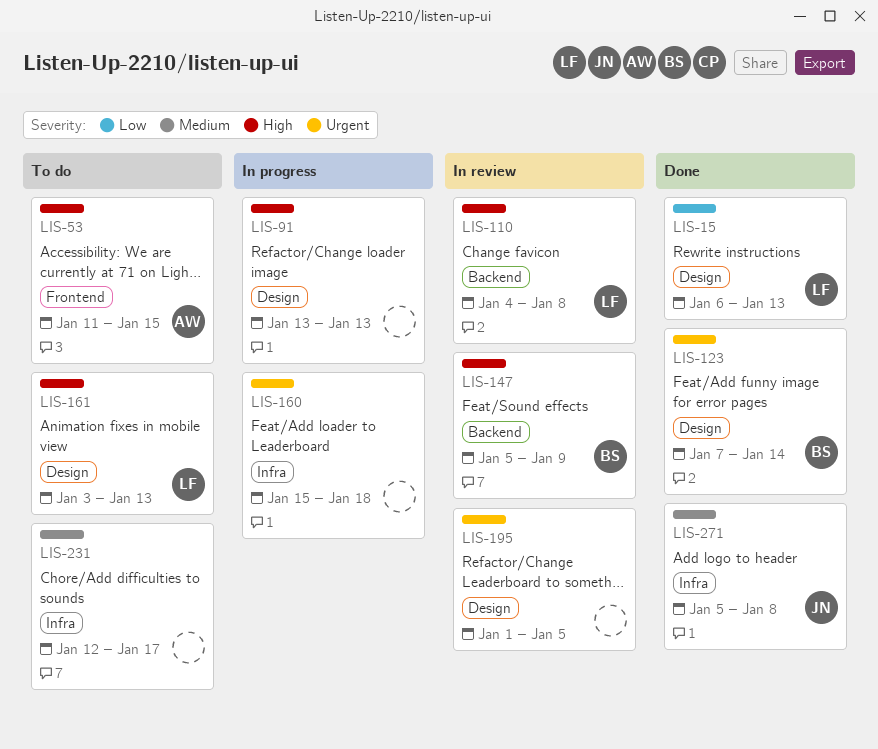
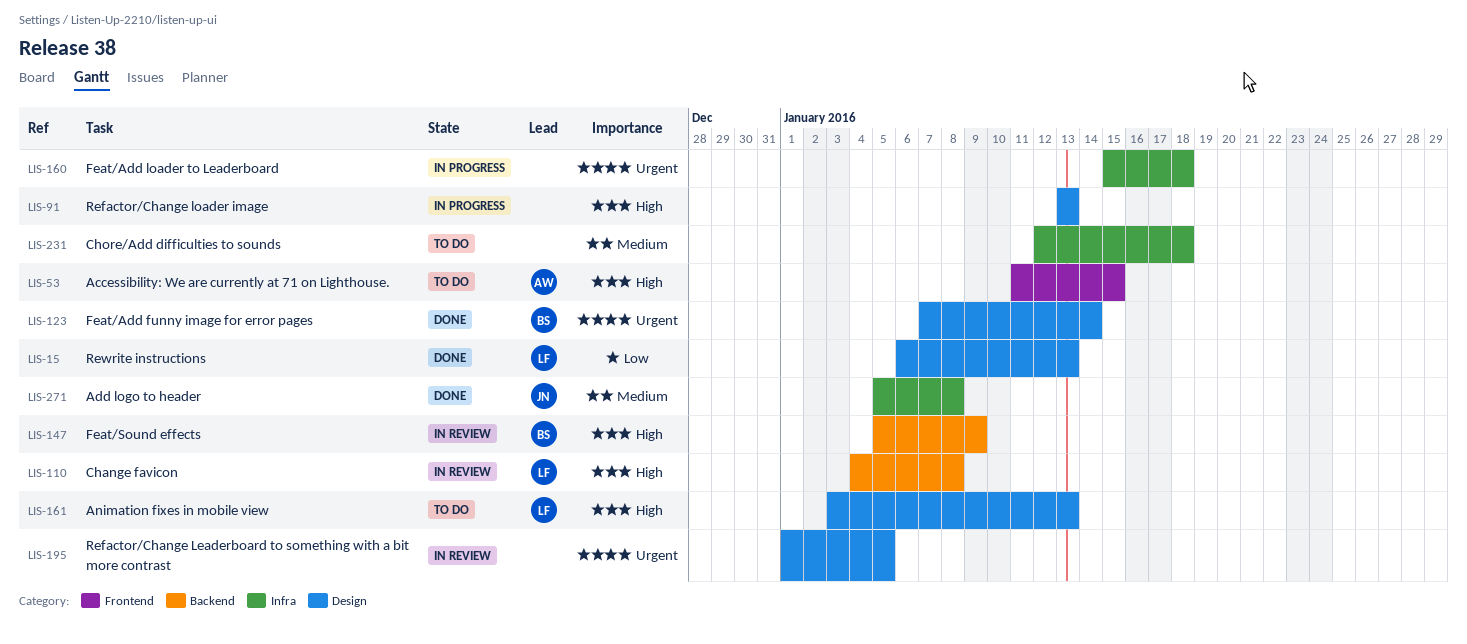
LIS-231, due: Jan 17 -> Jan 18

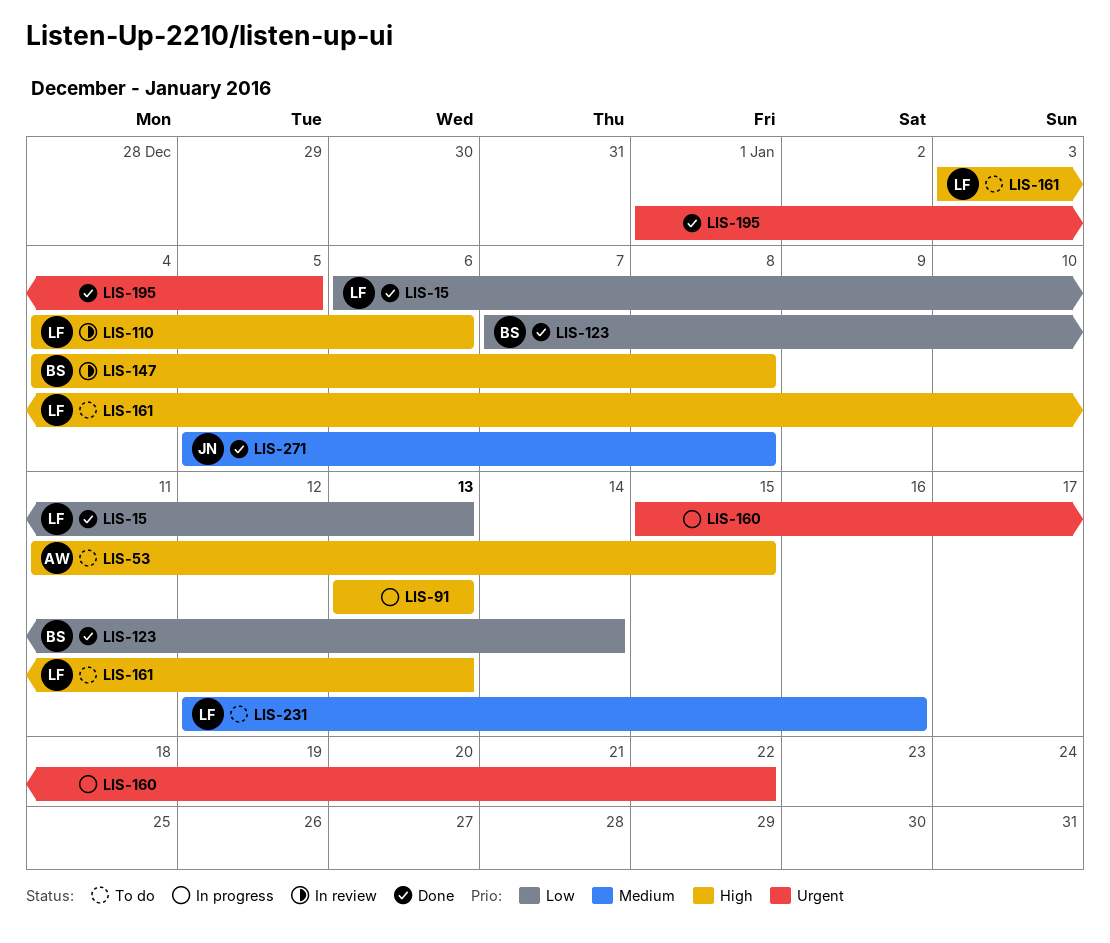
LIS-110, due: Jan 8 -> Jan 6
LIS-123, priority: Urgent -> Low
LIS-147, start: Jan 5 -> Jan 4
LIS-147, due: Jan 9 -> Jan 8
LIS-160, due: Jan 18 -> Jan 22
LIS-195, status: In review -> Done
LIS-231, owner: none -> LF
LIS-231, due: Jan 18 -> Jan 16

